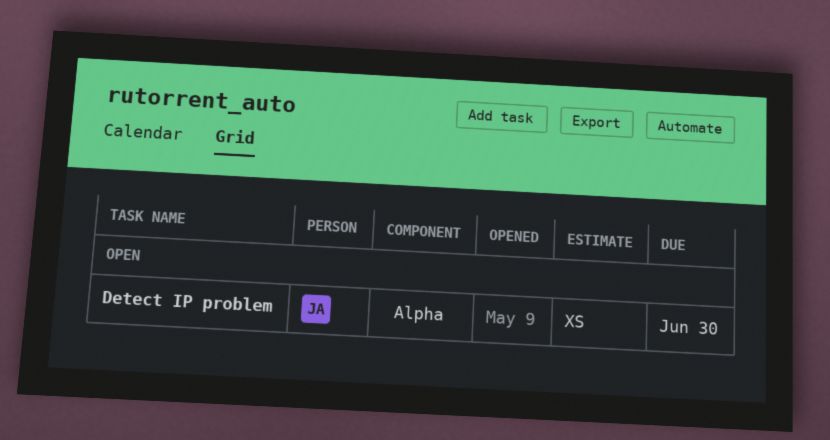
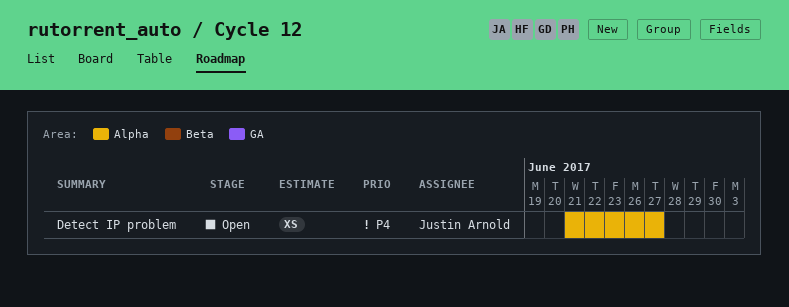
Detect IP problem, due: Jun 30 -> Jun 27

